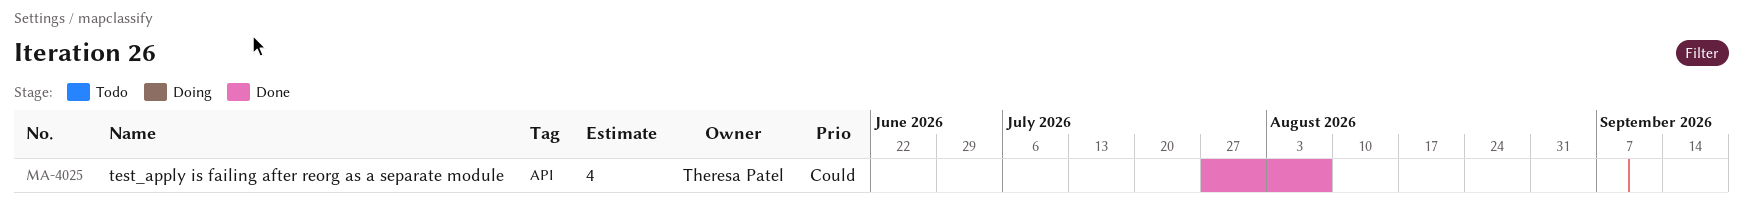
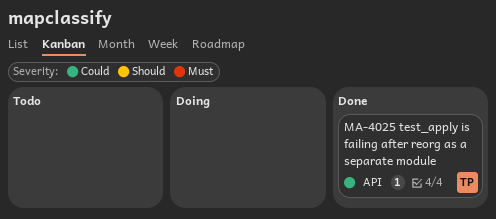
MA-4025, estimate: 4 -> 1

